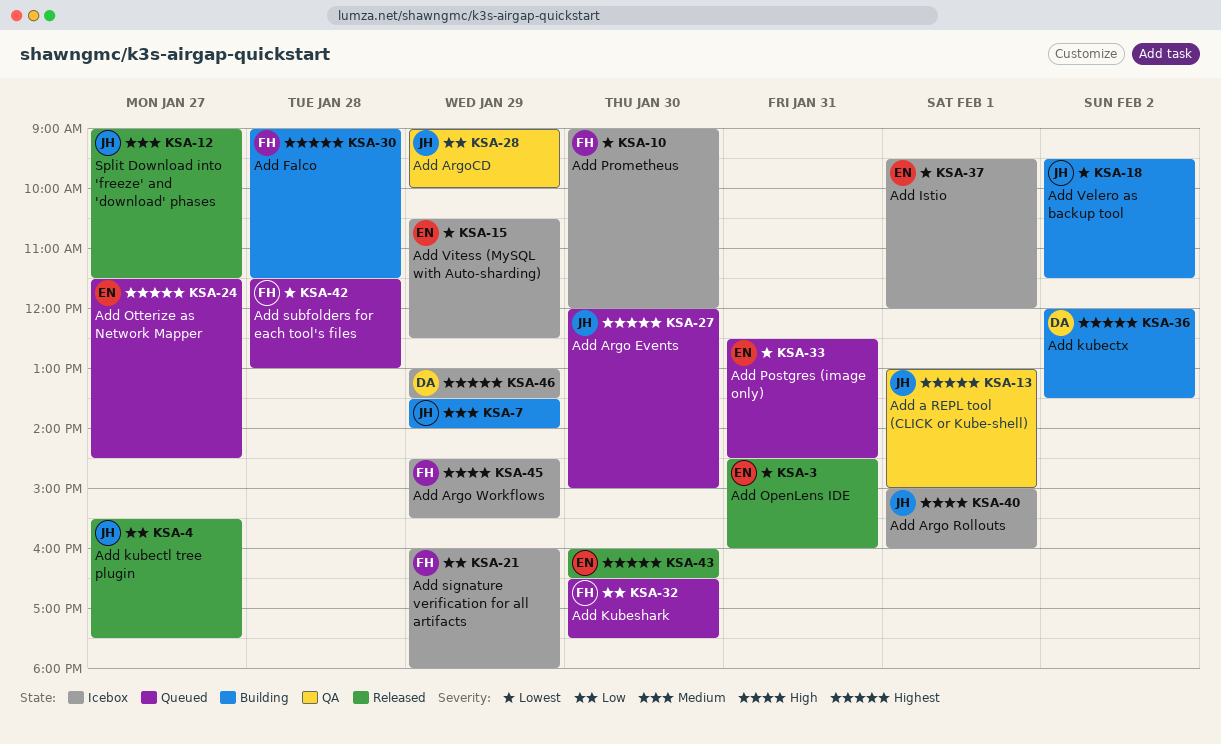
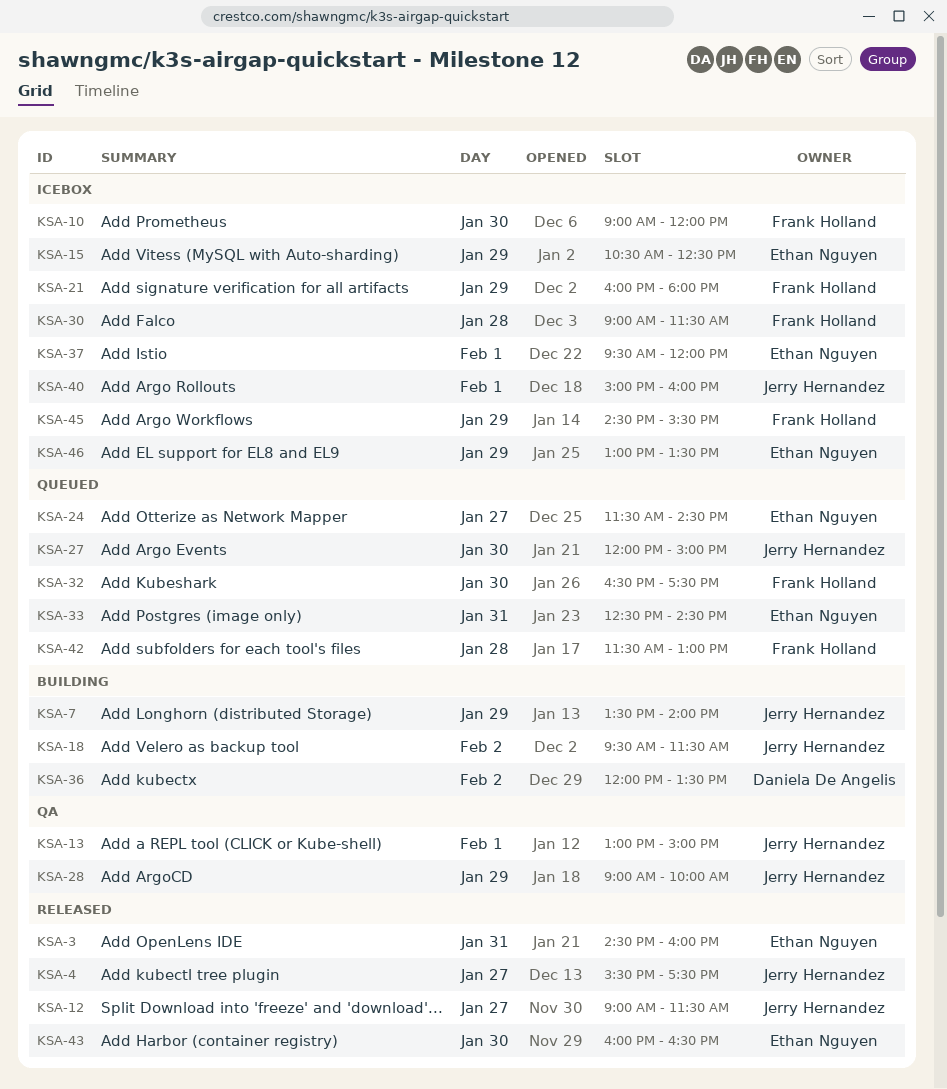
KSA-30, status: Building -> Icebox
KSA-46, owner: Daniela De Angelis -> Ethan Nguyen

